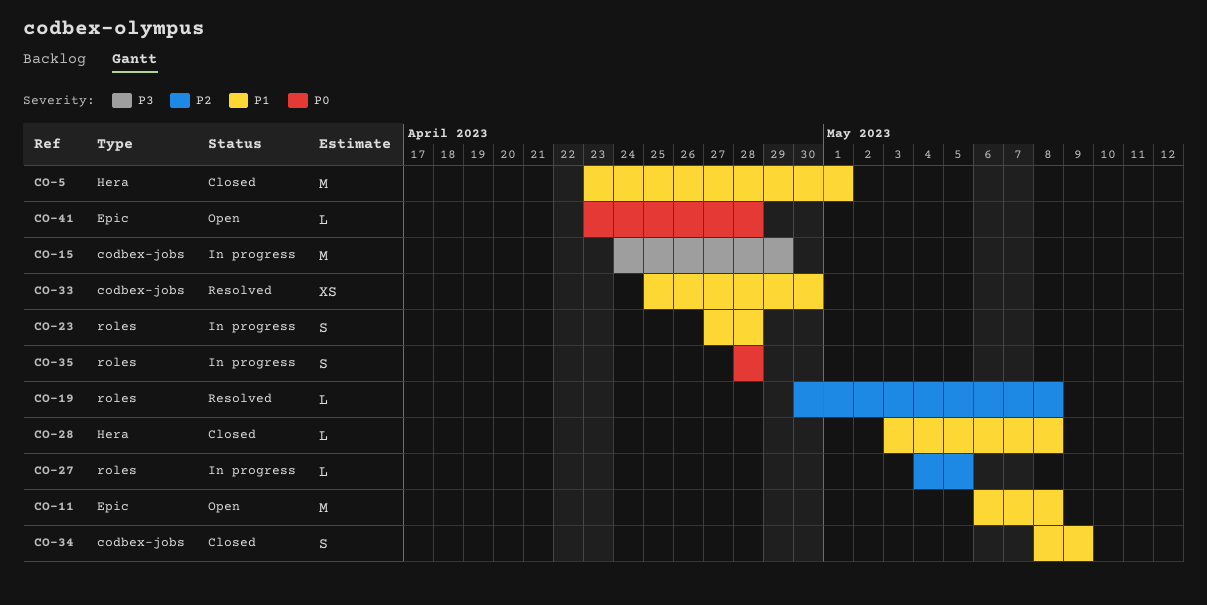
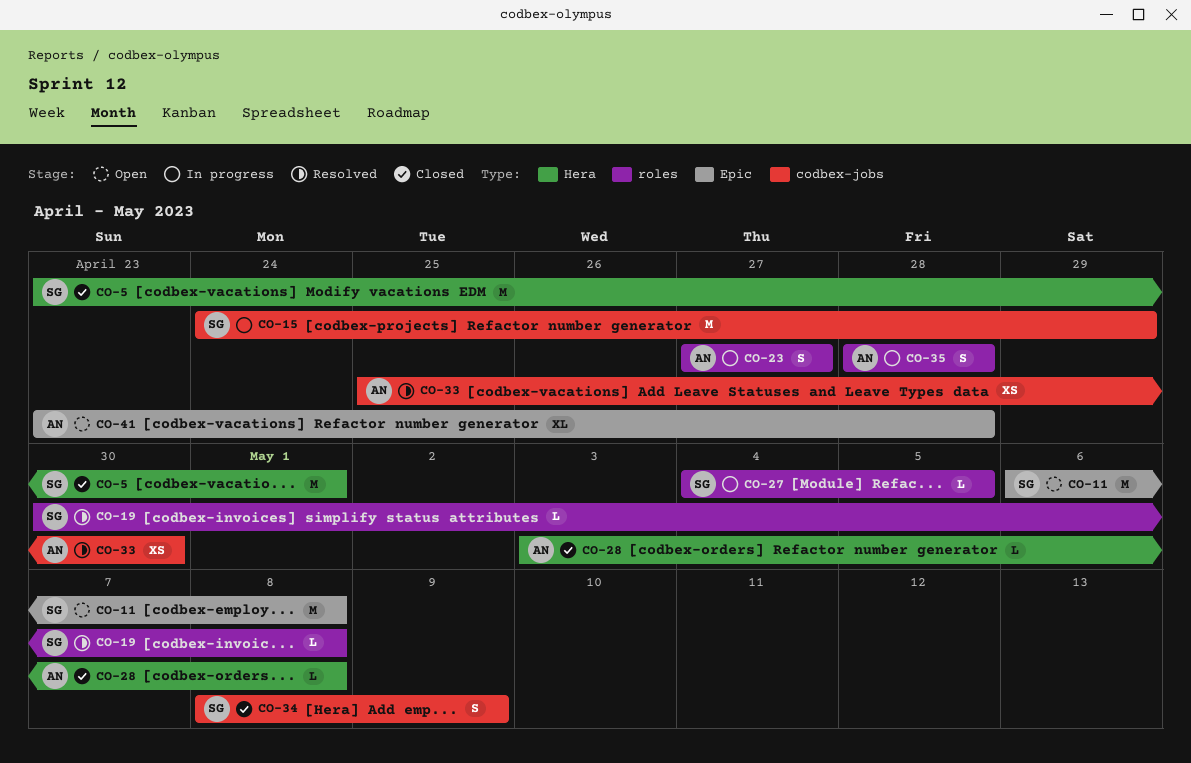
CO-23, due: Apr 28 -> Apr 27
CO-41, estimate: L -> XL

